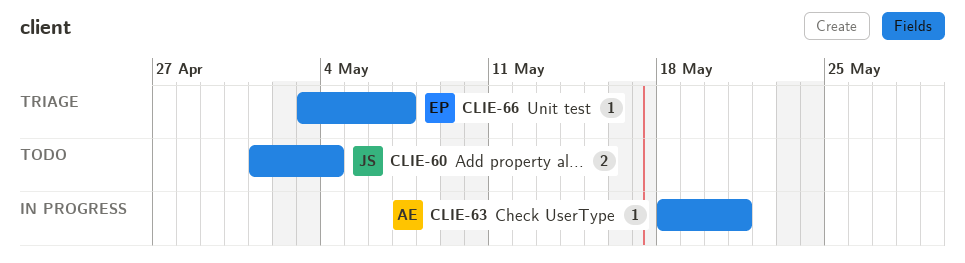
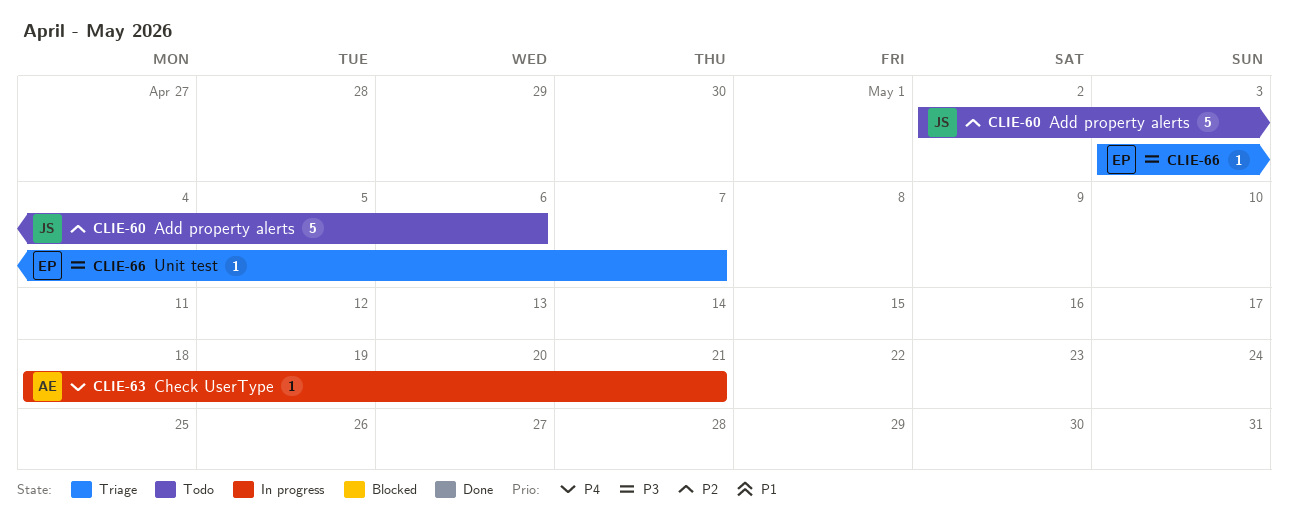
CLIE-60, estimate: 2 -> 5
CLIE-60, start: May 1 -> May 2
CLIE-60, due: May 4 -> May 6

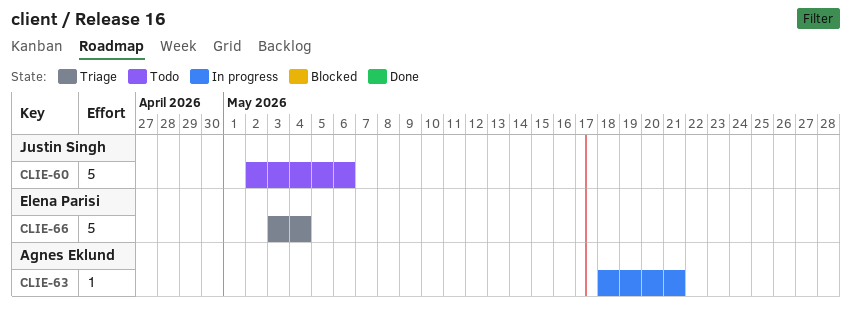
CLIE-66, estimate: 1 -> 5
CLIE-66, due: May 7 -> May 4

